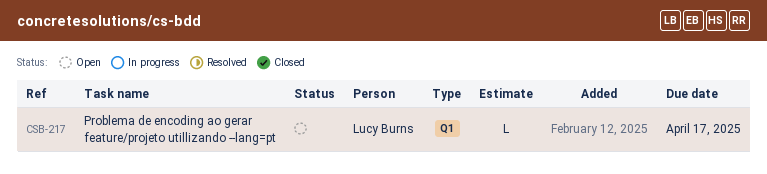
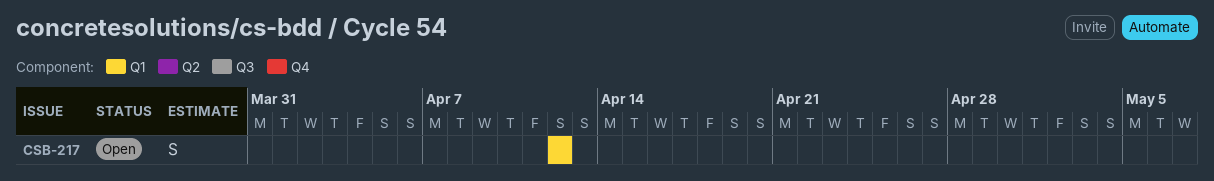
CSB-217, estimate: L -> S
CSB-217, due: Apr 17 -> Apr 12

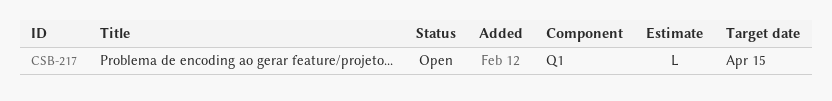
CSB-217, estimate: S -> L
CSB-217, due: Apr 12 -> Apr 15

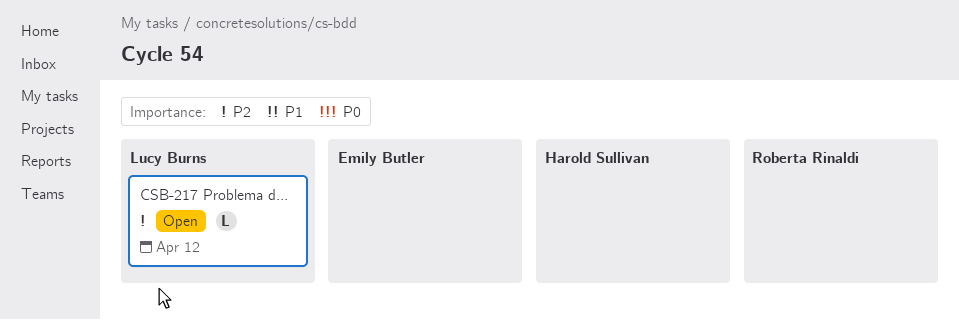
CSB-217, due: Apr 15 -> Apr 12

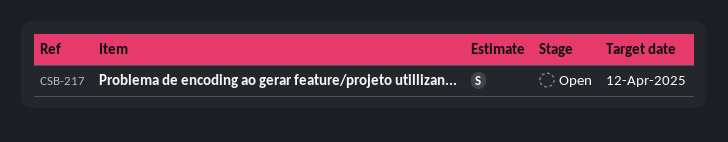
CSB-217, estimate: L -> S

